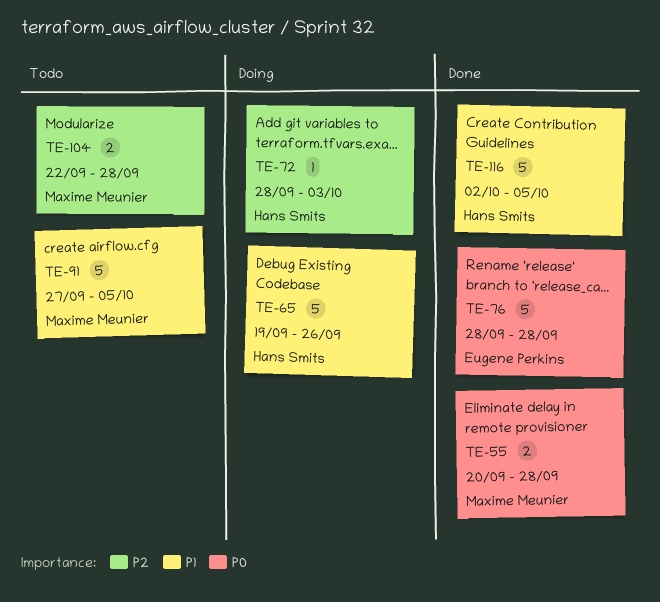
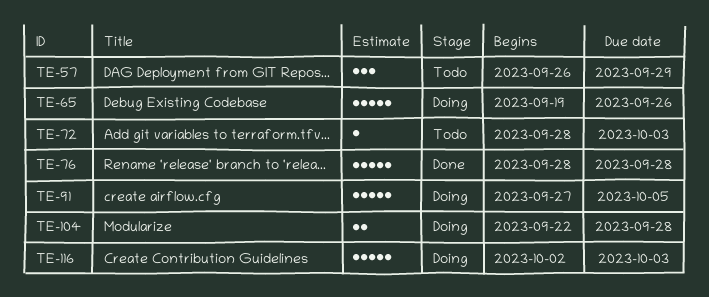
TE-55: present -> none
TE-57: none -> present
TE-72, status: Doing -> Todo
TE-91, status: Todo -> Doing
TE-104, status: Todo -> Doing
TE-116, status: Done -> Doing
TE-116, due: Oct 5 -> Oct 3

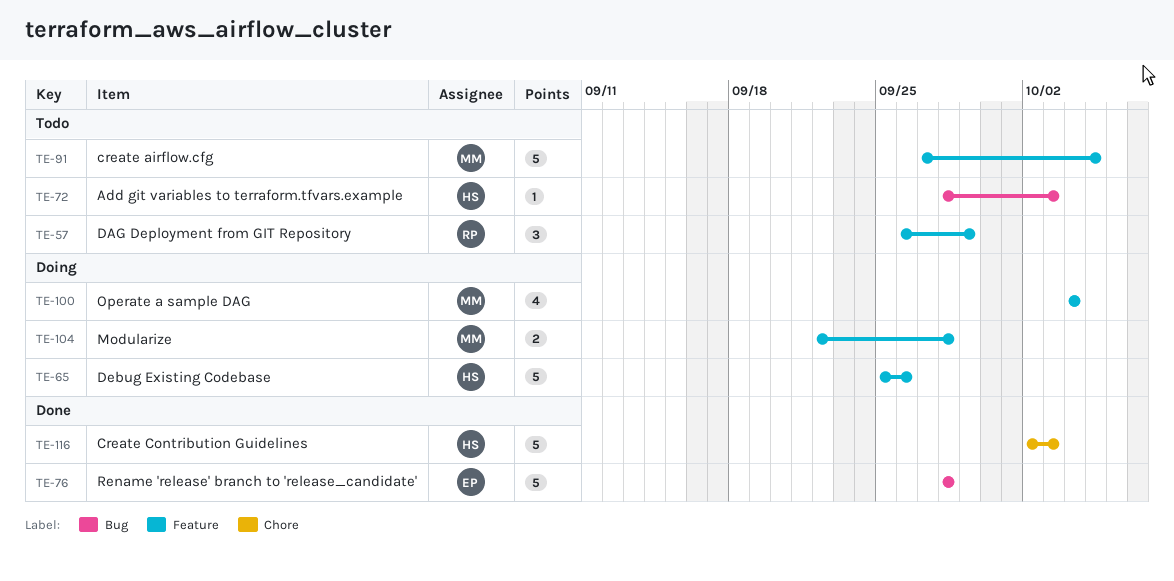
TE-65, start: Sep 19 -> Sep 25
TE-91, status: Doing -> Todo
TE-100: none -> present
TE-116, status: Doing -> Done

